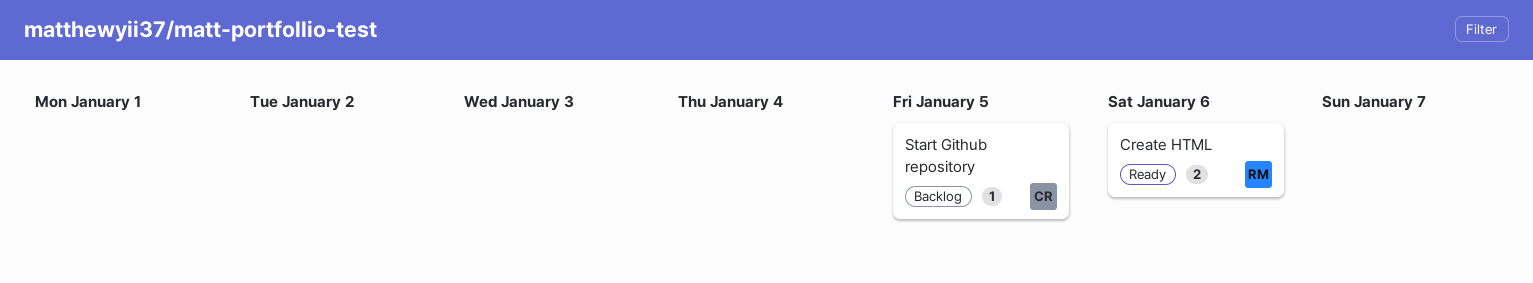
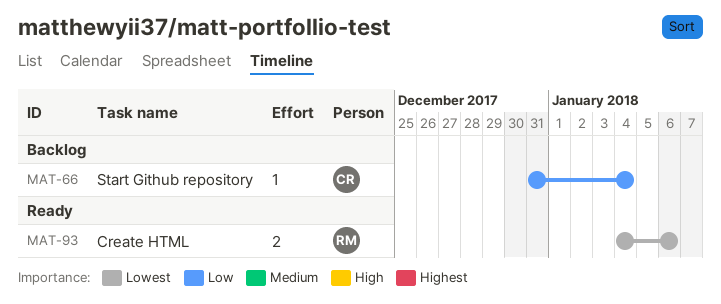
Start Github repository, due: Jan 5 -> Jan 4

